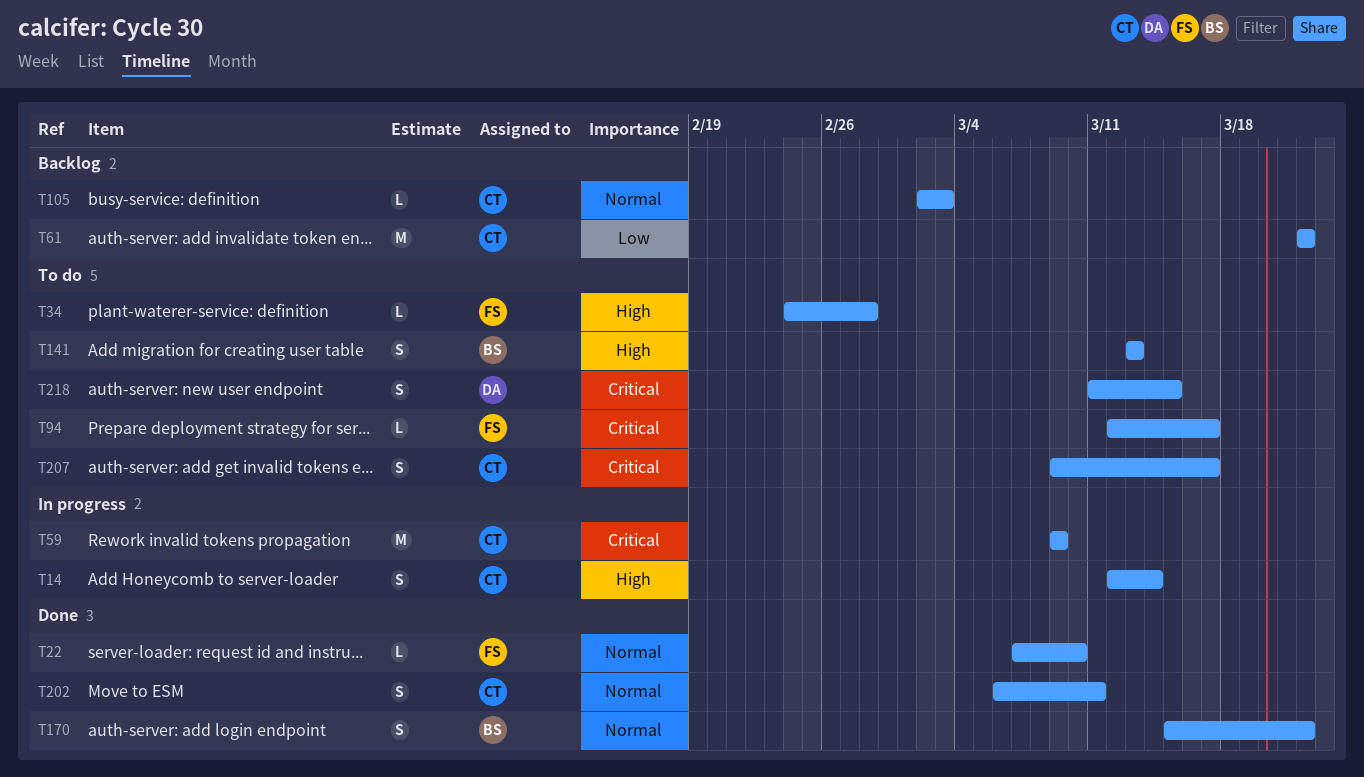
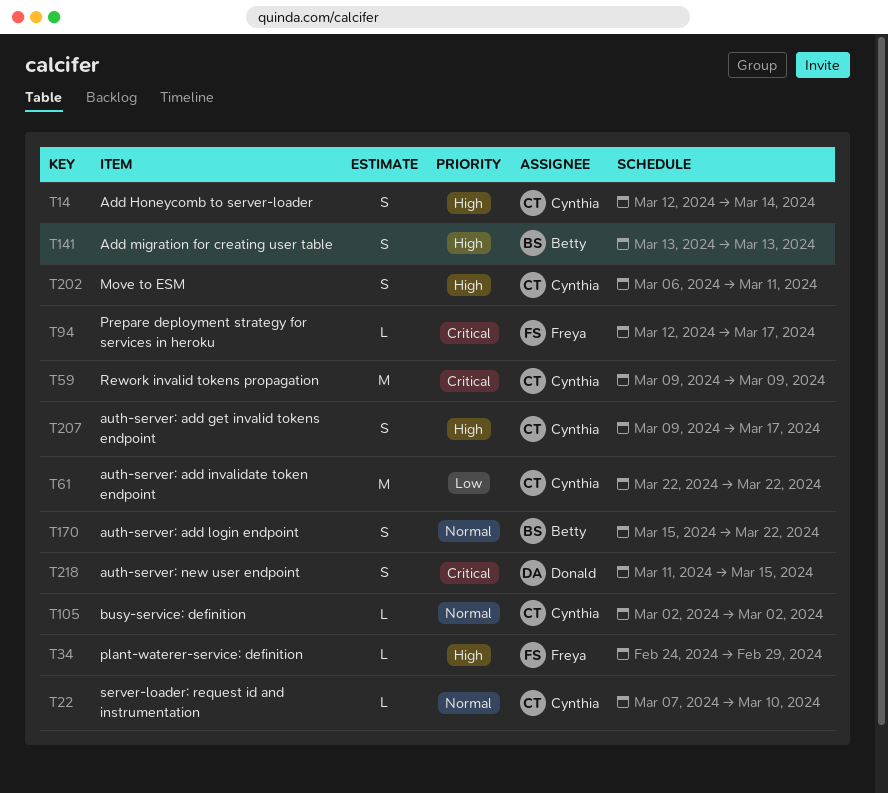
T22, owner: Freya -> Cynthia
T34, due: Feb 28 -> Feb 29
T105, due: Mar 3 -> Mar 2
T202, priority: Normal -> High
T207, priority: Critical -> High

